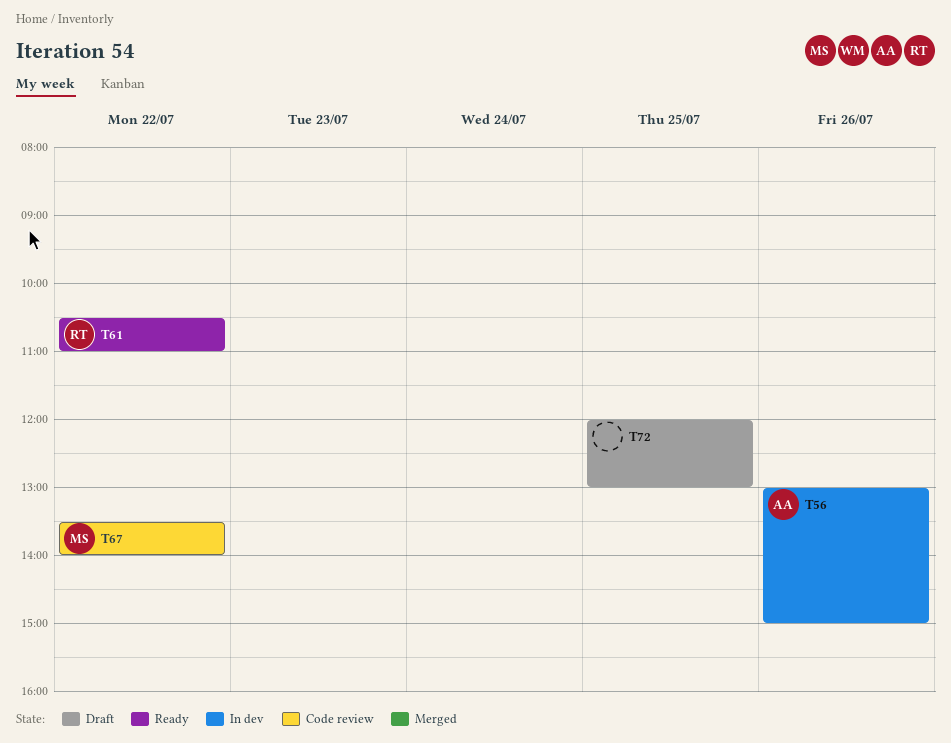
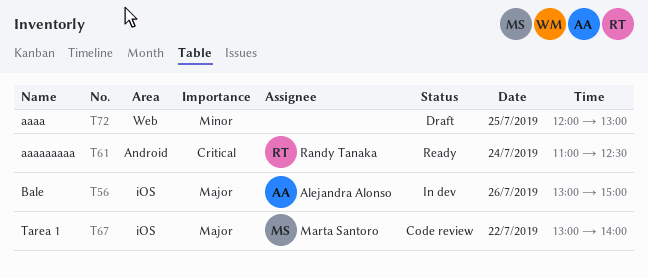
T61, day: Jul 22 -> Jul 24
T61, begins: 10:30 -> 11:00
T61, ends: 11:00 -> 12:30
T67, begins: 13:30 -> 13:00

